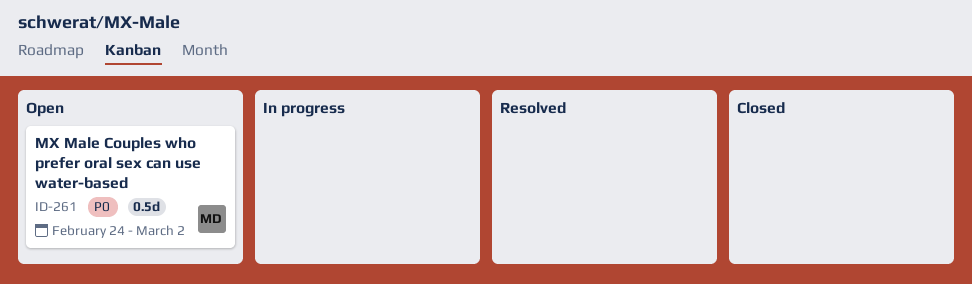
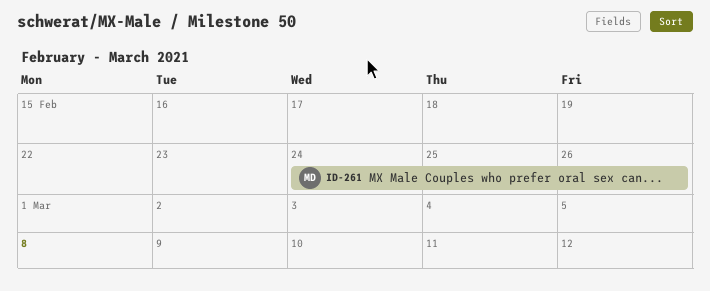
ID-261, due: Mar 2 -> Feb 26

